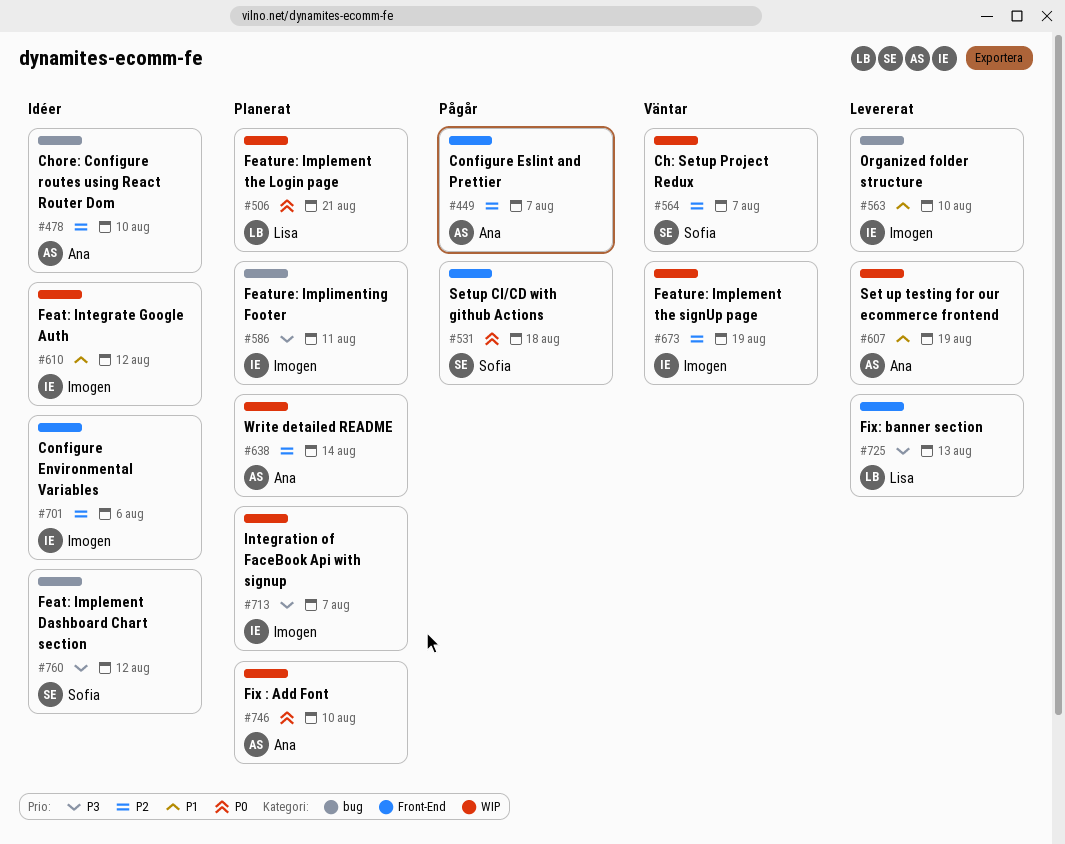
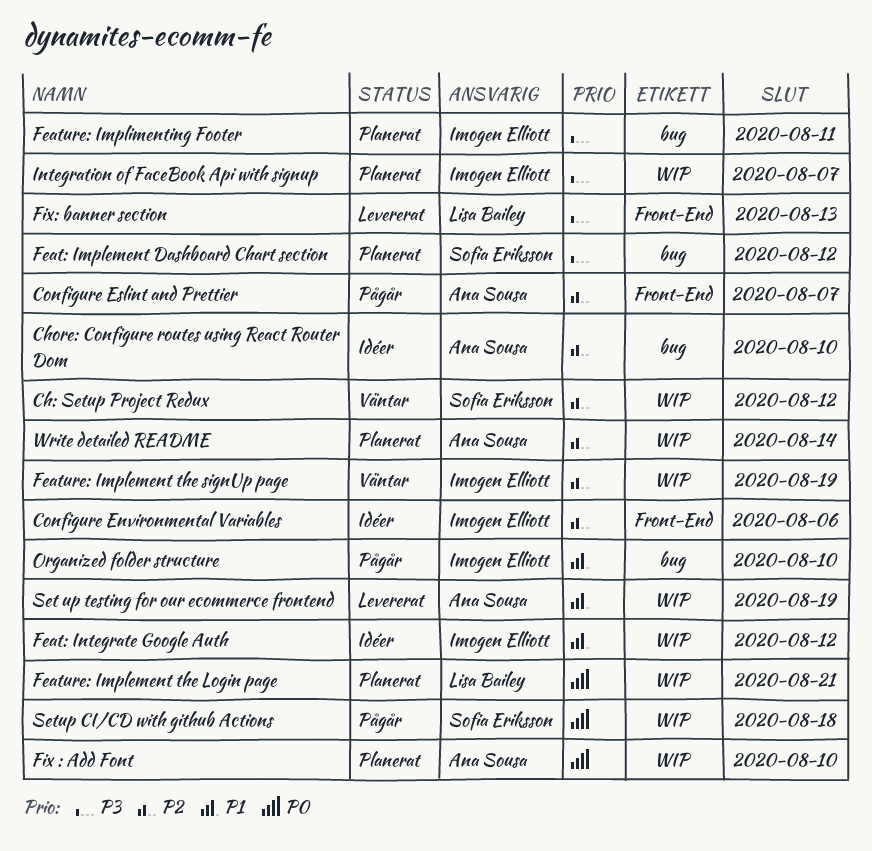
Ch: Setup Project Redux, due: Aug 7 -> Aug 12
Feat: Implement Dashboard Chart section, status: Idéer -> Planerat
Organized folder structure, status: Levererat -> Pågår
Setup CI/CD with github Actions, label: Front-End -> WIP

